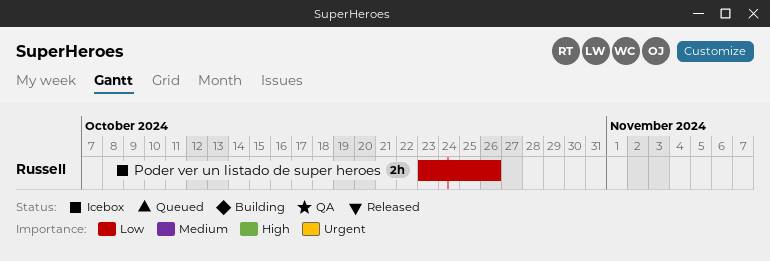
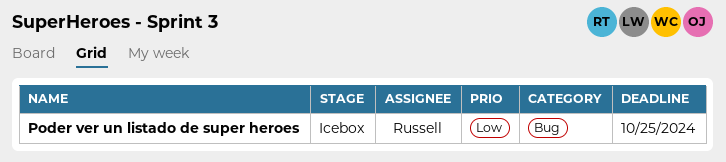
Poder ver un listado de super heroes, due: Oct 26 -> Oct 25

